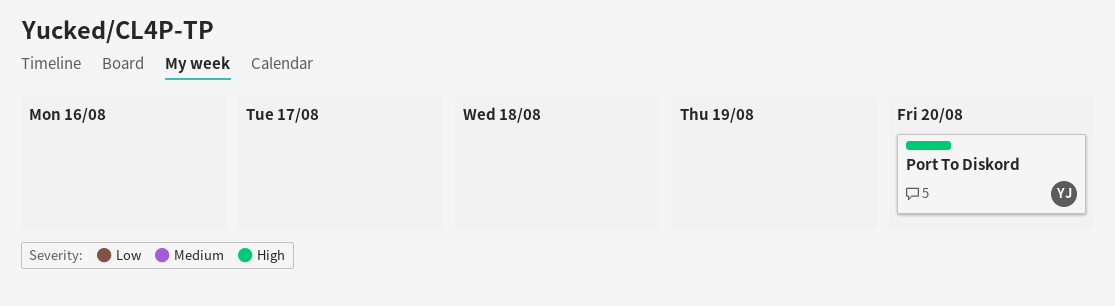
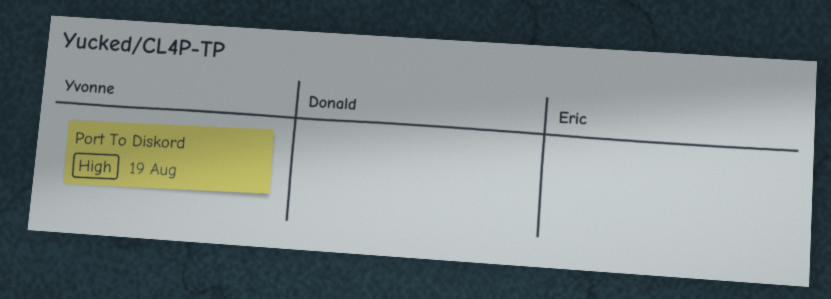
Port To Diskord, due: Aug 20 -> Aug 19

